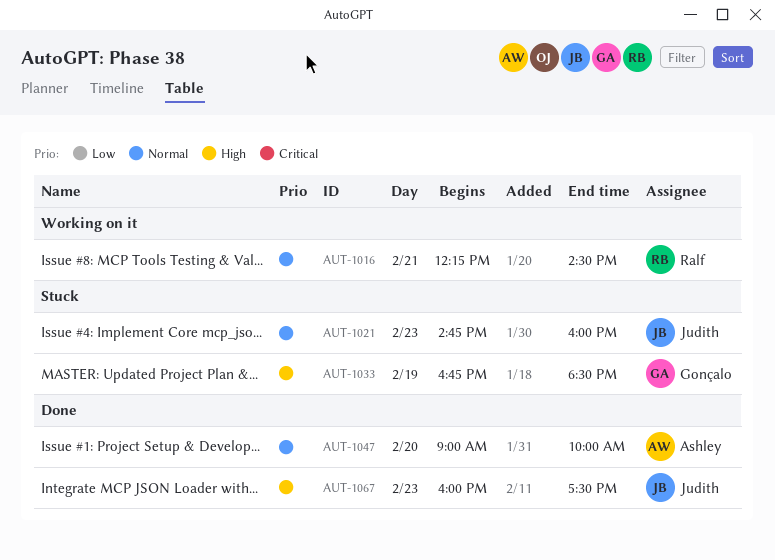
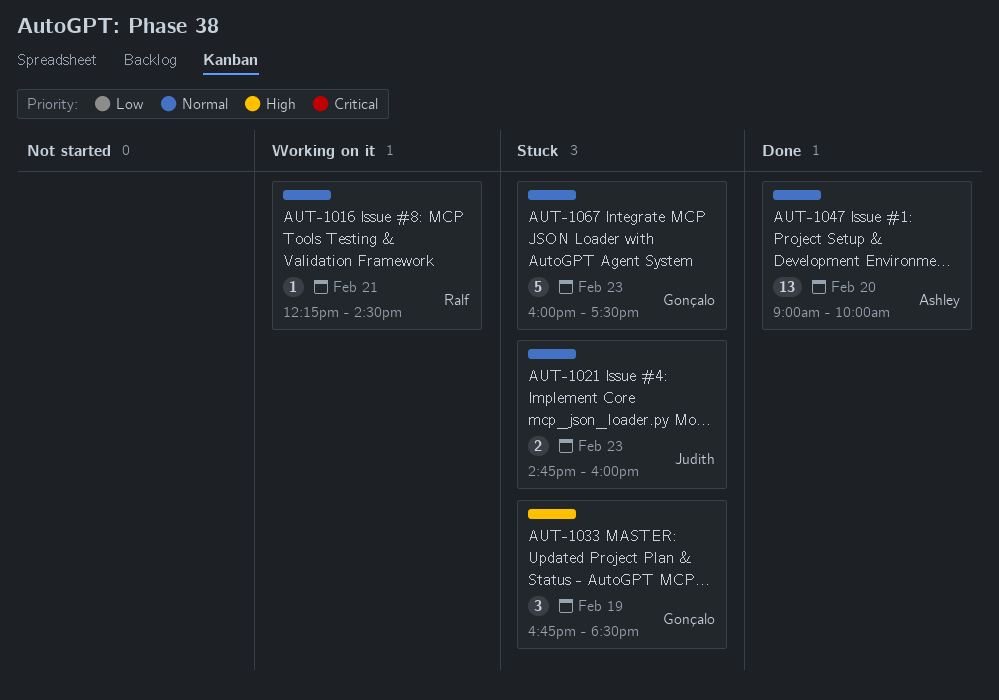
AUT-1067, status: Done -> Stuck
AUT-1067, owner: Judith -> Gonçalo
AUT-1067, priority: High -> Normal

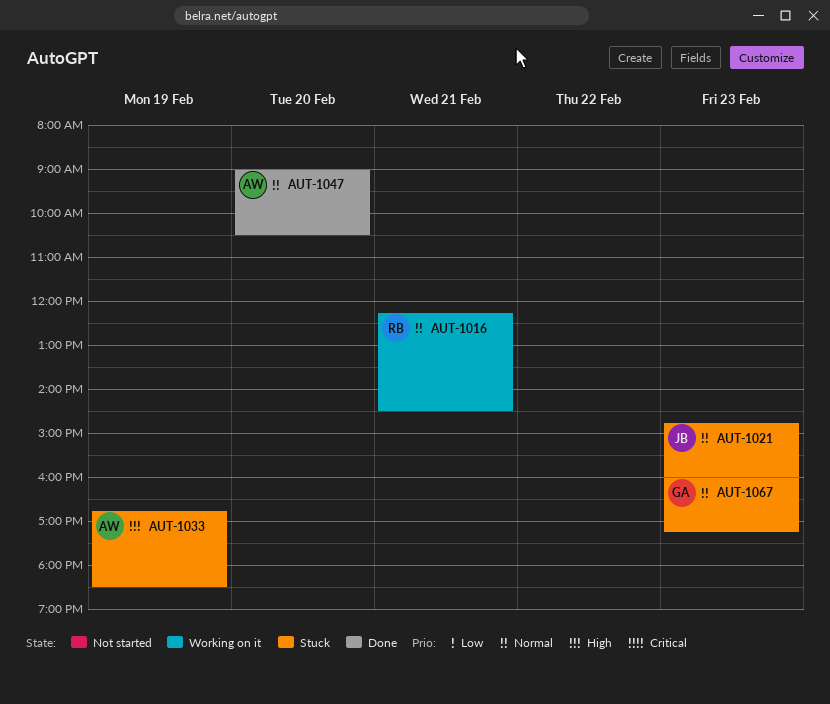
AUT-1033, owner: Gonçalo -> Ashley
AUT-1047, ends: 10:00 -> 10:30
AUT-1067, ends: 17:30 -> 17:15

